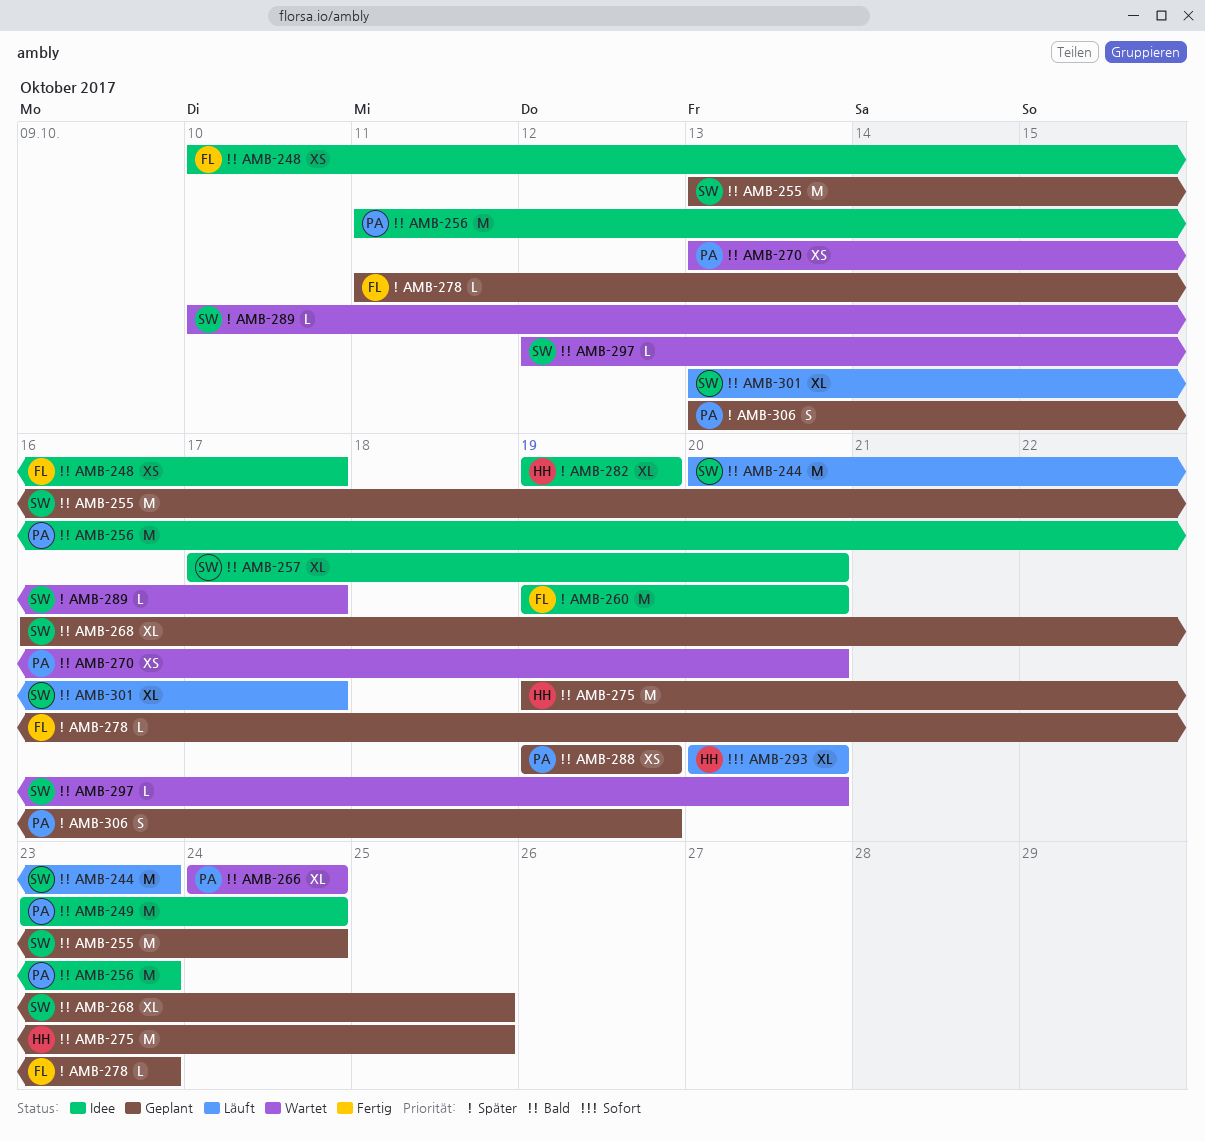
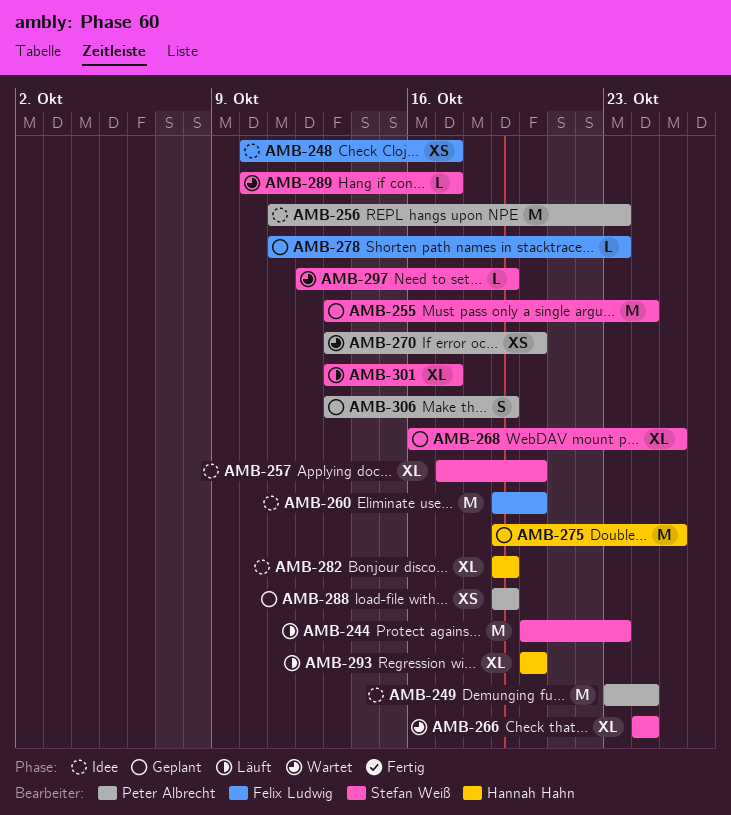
AMB-266, owner: Peter Albrecht -> Stefan Weiß
AMB-297, due: Oct 20 -> Oct 19

